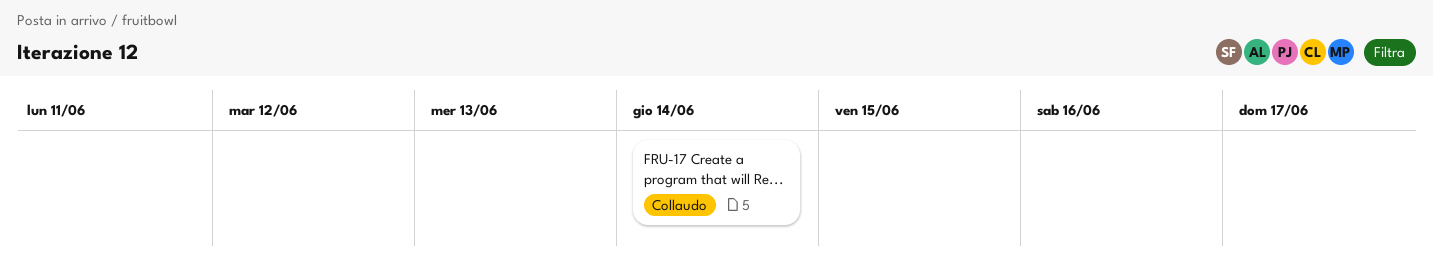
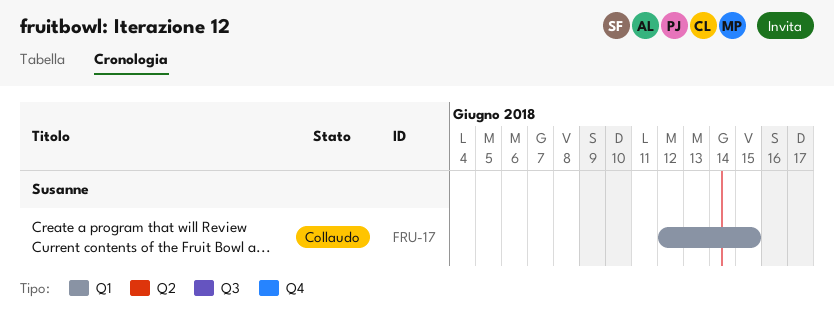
FRU-17, due: Jun 14 -> Jun 15

